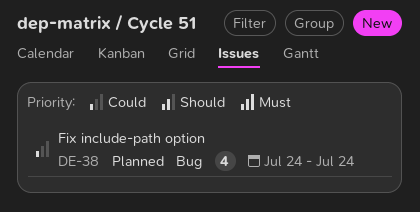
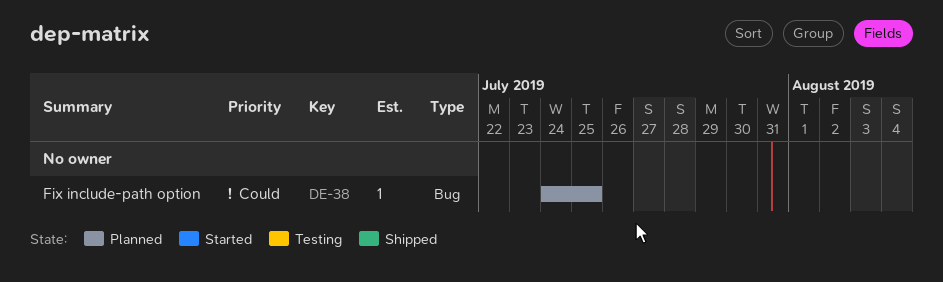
DE-38, estimate: 4 -> 1
DE-38, due: Jul 24 -> Jul 25

